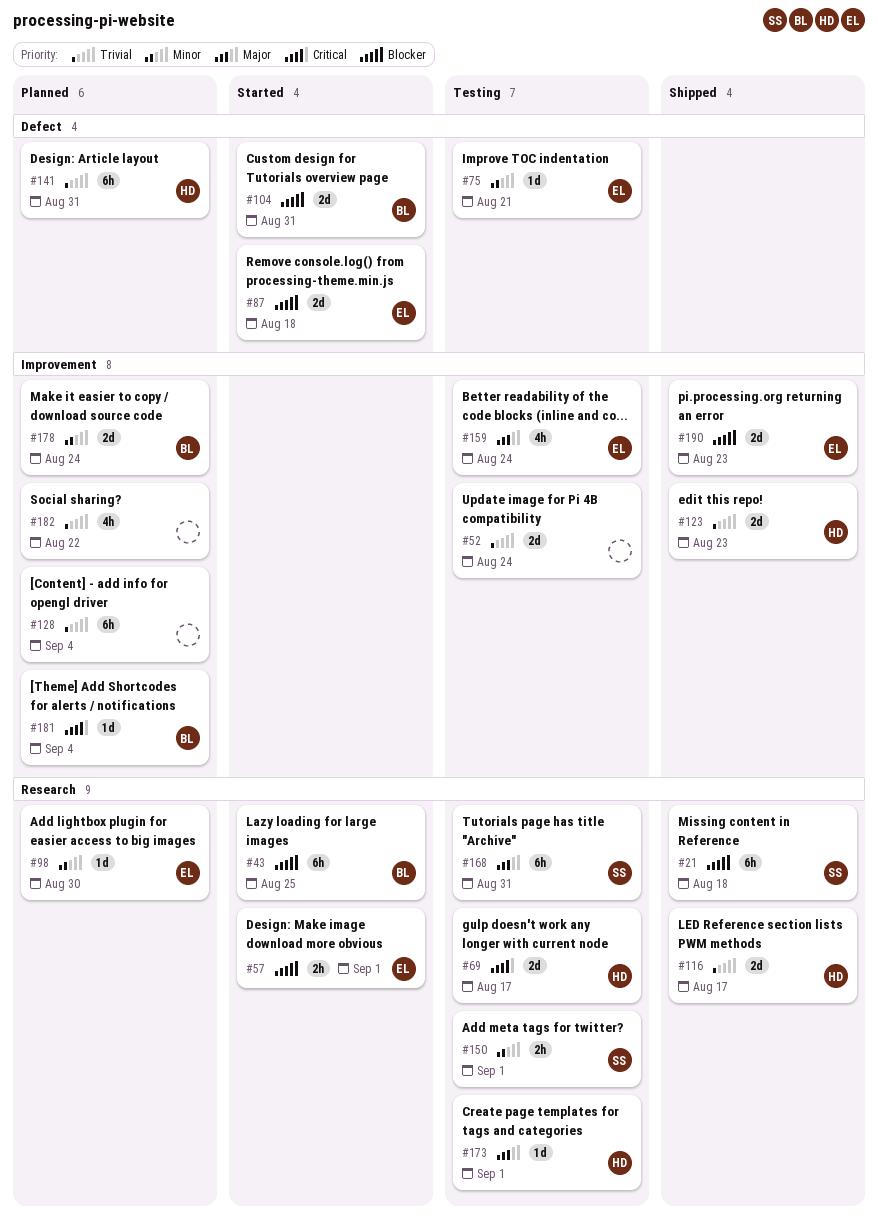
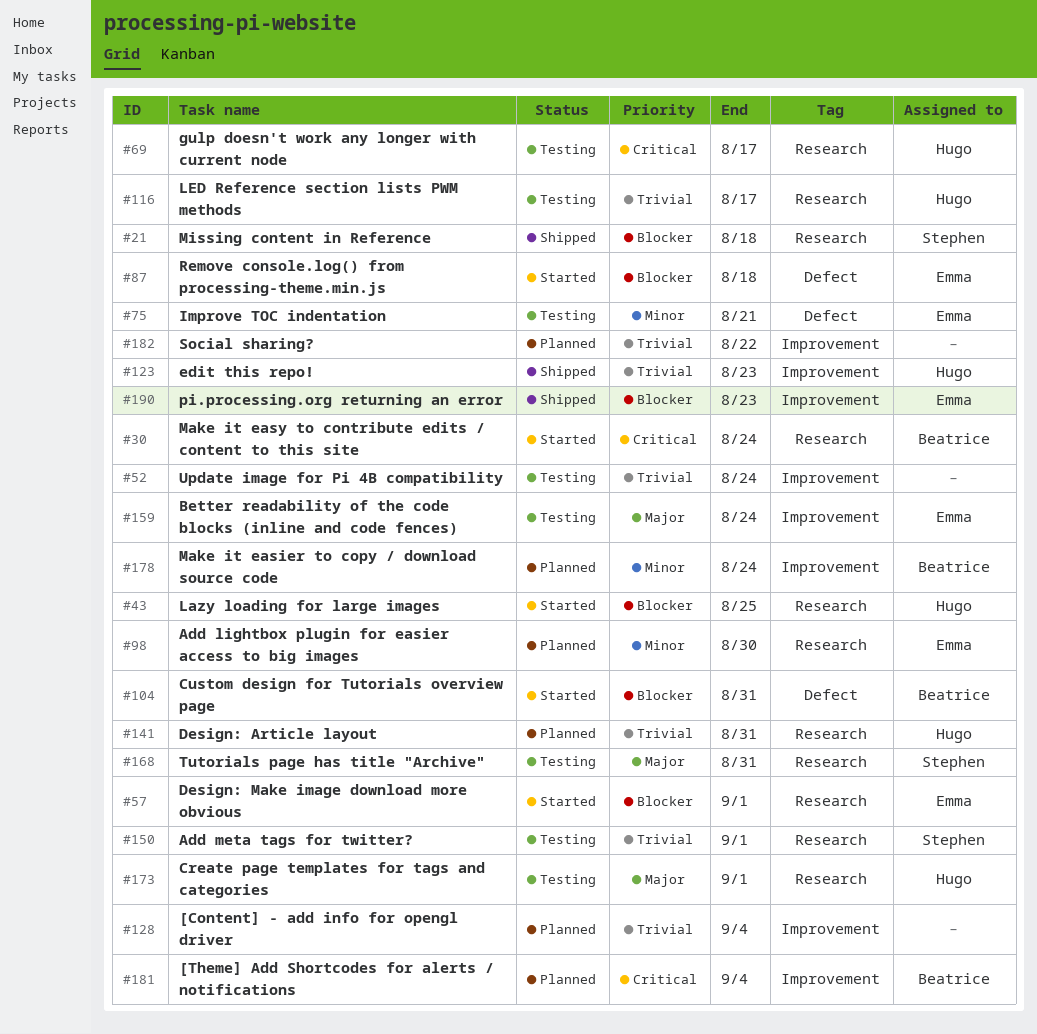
#30: none -> present
#43, owner: Beatrice -> Hugo
#116, status: Shipped -> Testing
#141, label: Defect -> Research
#150, priority: Minor -> Trivial

